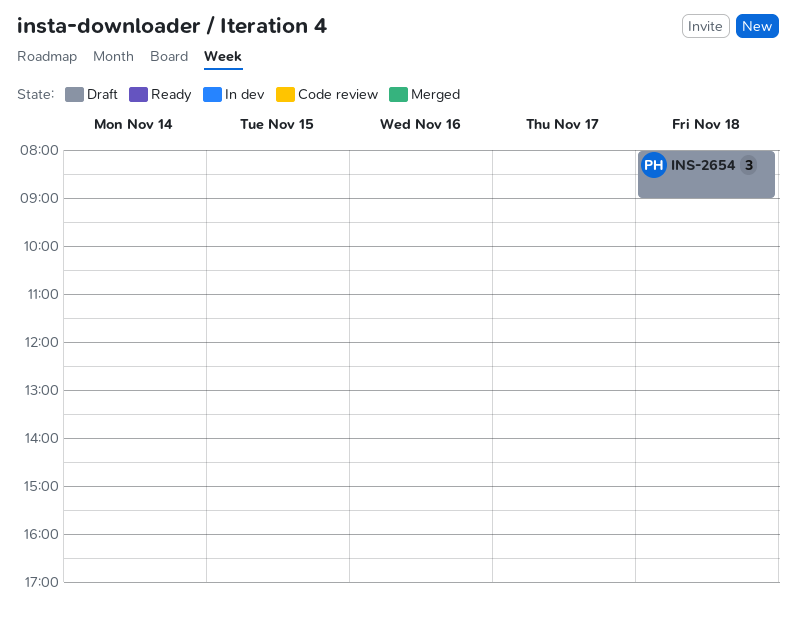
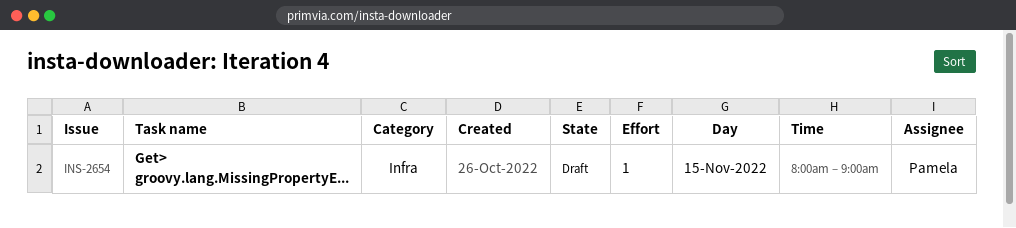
INS-2654, estimate: 3 -> 1
INS-2654, day: Nov 18 -> Nov 15

